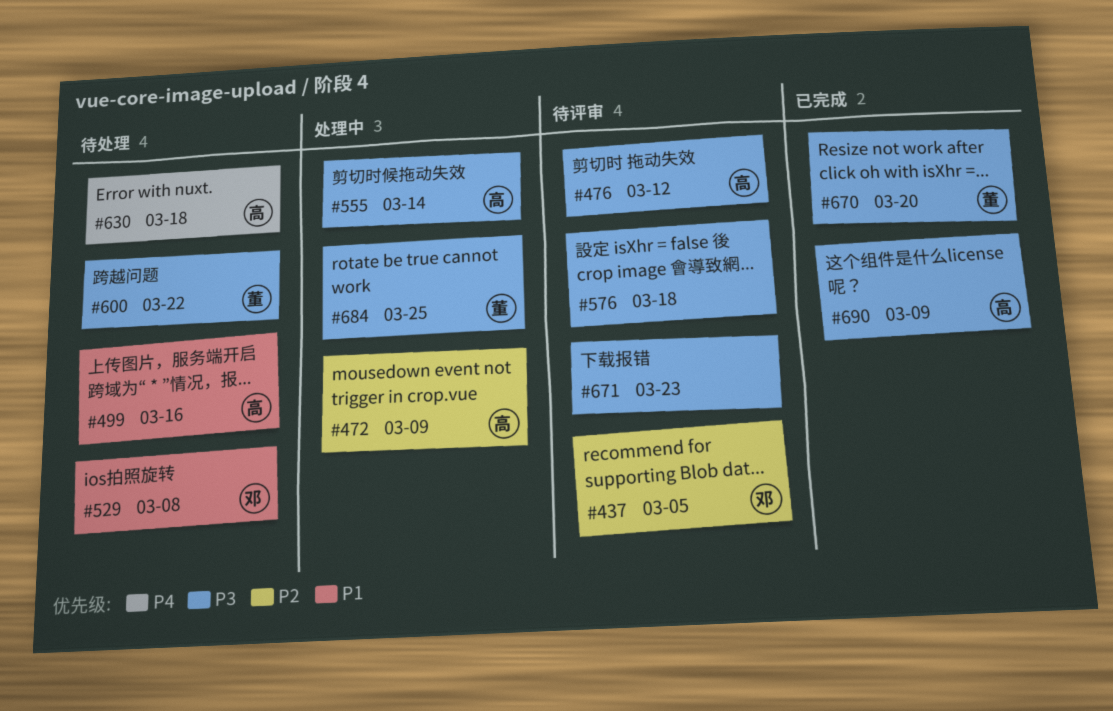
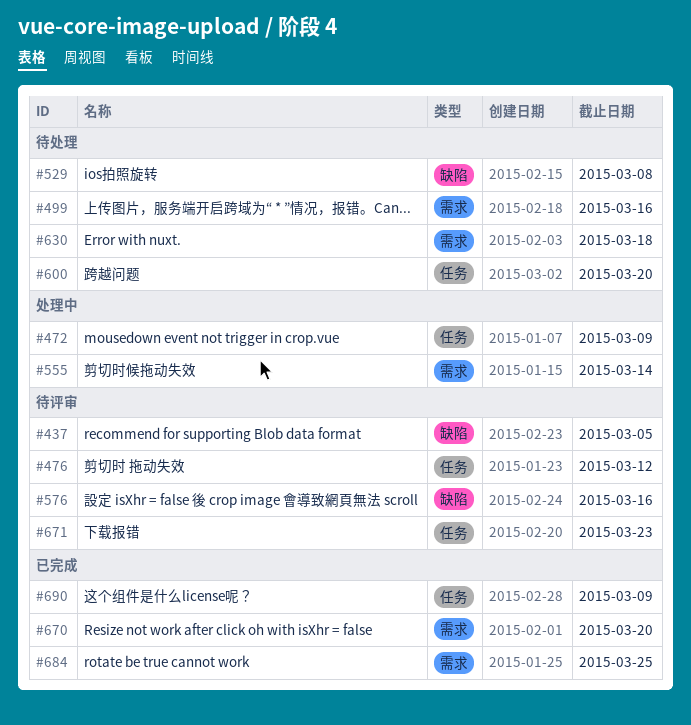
#576, due: Mar 18 -> Mar 16
#600, due: Mar 22 -> Mar 20
#684, status: 处理中 -> 已完成

